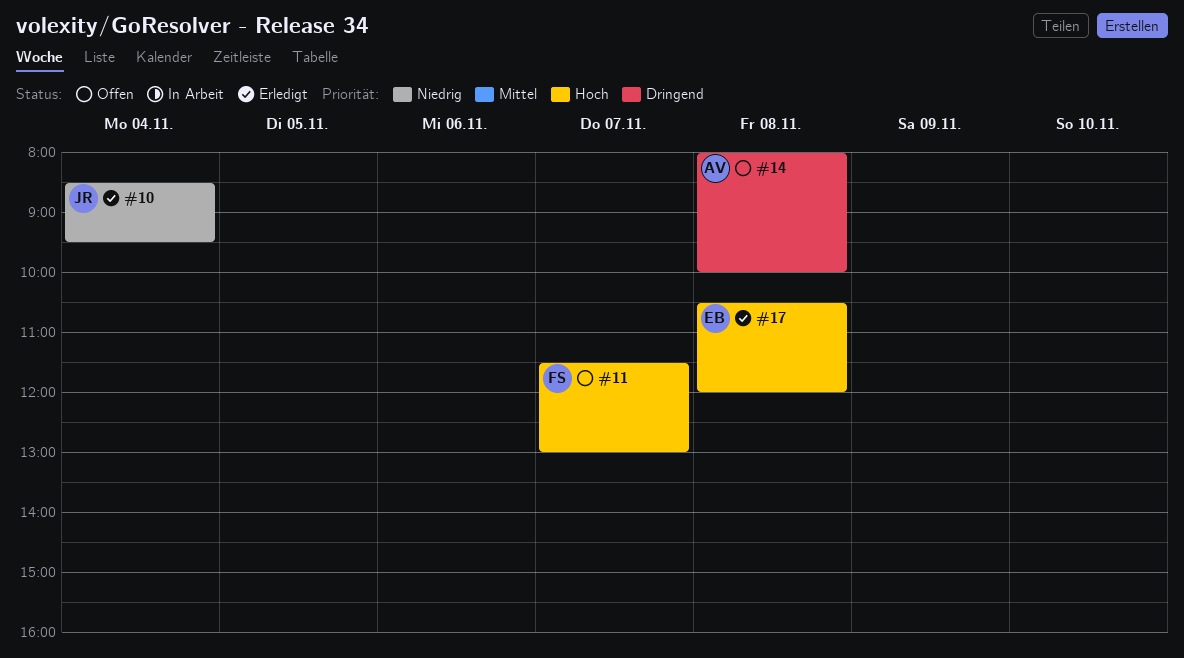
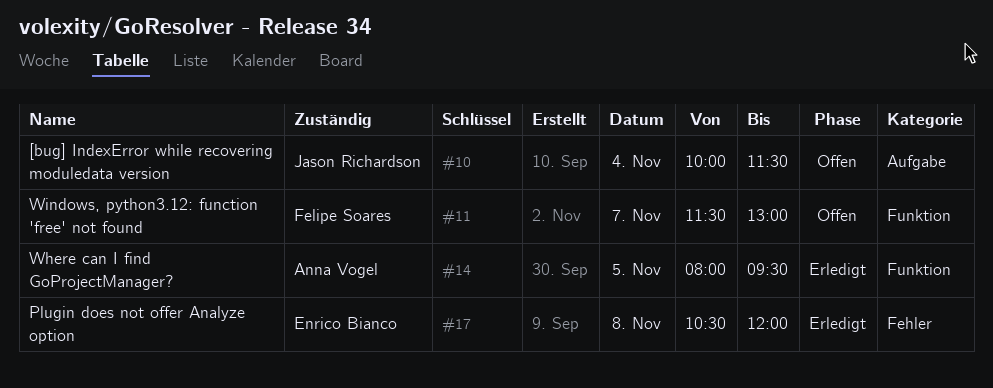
#10, status: Erledigt -> Offen
#10, begins: 08:30 -> 10:00
#10, ends: 09:30 -> 11:30
#14, status: Offen -> Erledigt
#14, day: Nov 8 -> Nov 5
#14, ends: 10:00 -> 09:30

